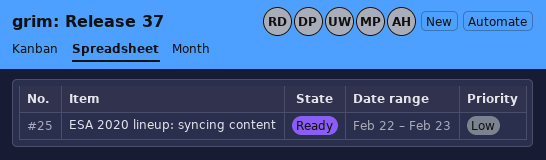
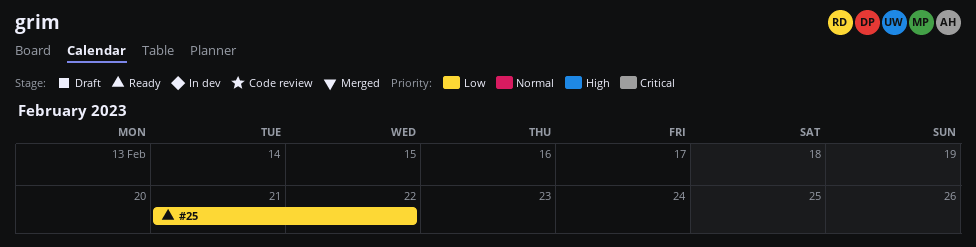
#25, start: Feb 22 -> Feb 21
#25, due: Feb 23 -> Feb 22

